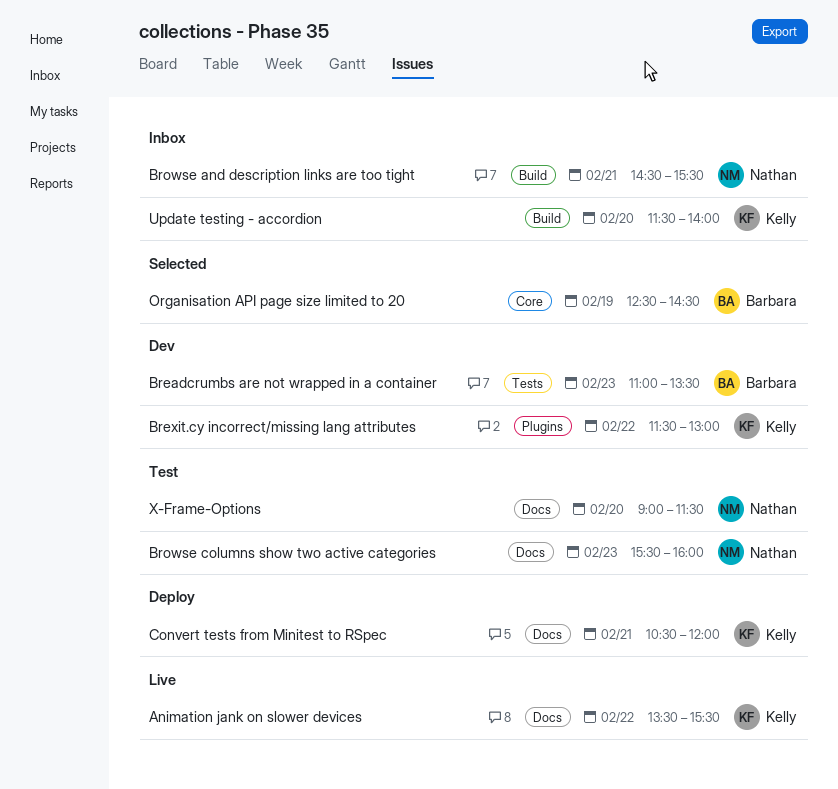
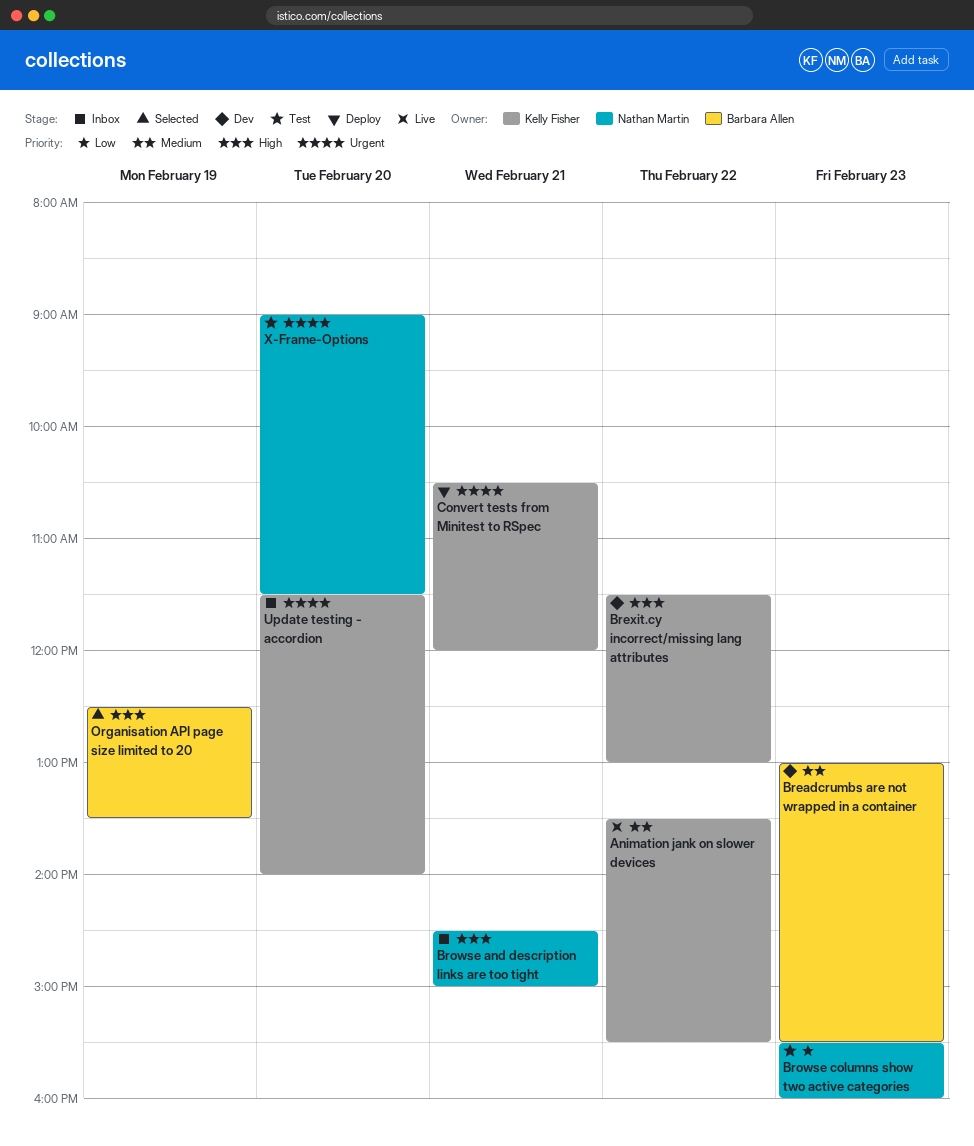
Breadcrumbs are not wrapped in a container, begins: 11:00 -> 13:00
Breadcrumbs are not wrapped in a container, ends: 13:30 -> 15:30
Browse and description links are too tight, ends: 15:30 -> 15:00
Organisation API page size limited to 20, ends: 14:30 -> 13:30

